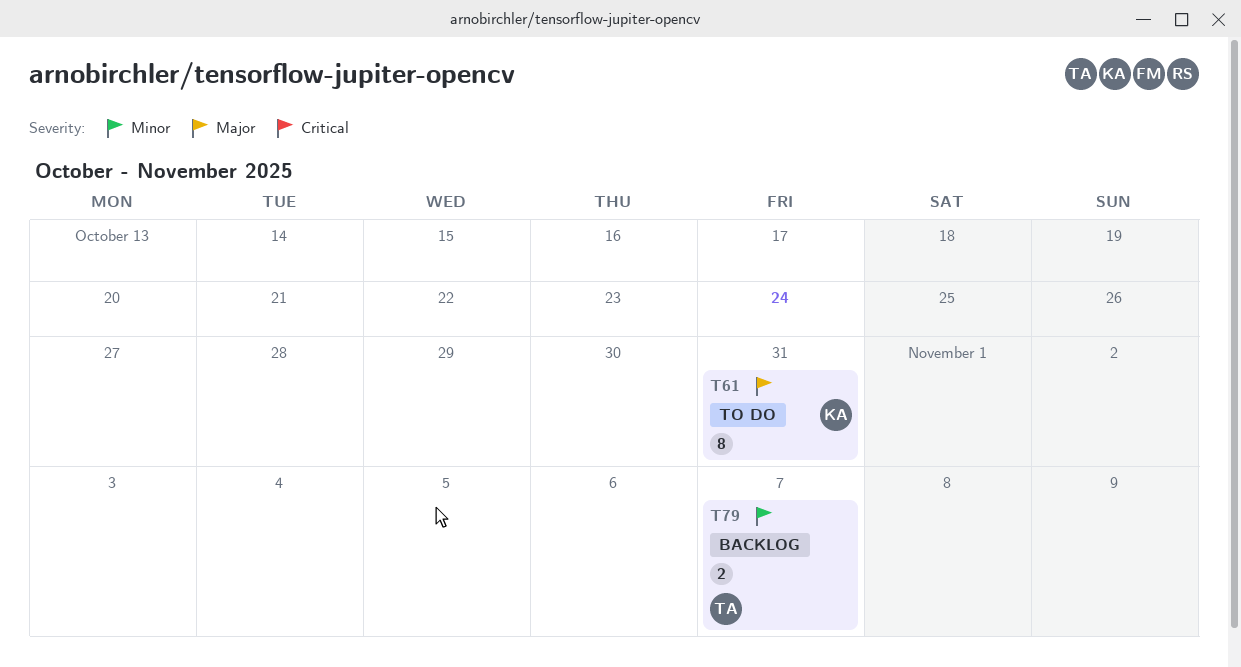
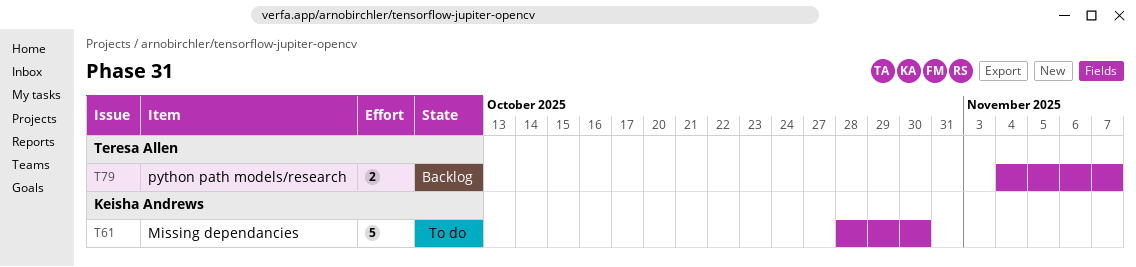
T61, estimate: 8 -> 5
T61, due: Oct 31 -> Oct 30

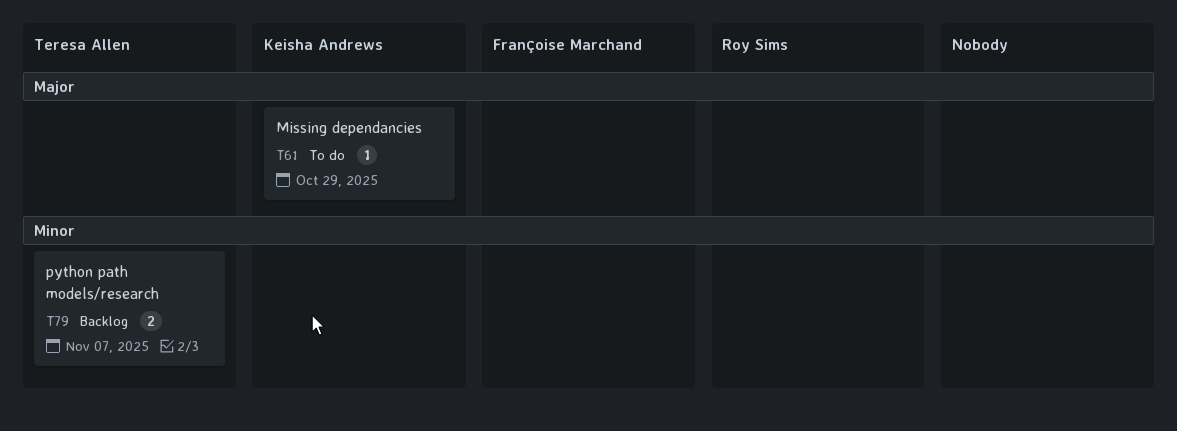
T61, estimate: 5 -> 1
T61, due: Oct 30 -> Oct 29

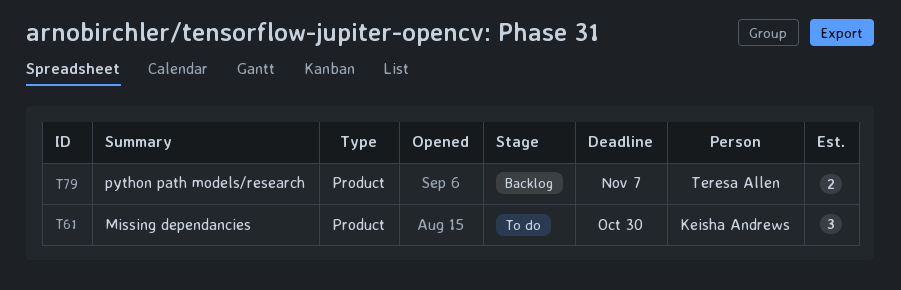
T61, estimate: 1 -> 3
T61, due: Oct 29 -> Oct 30

